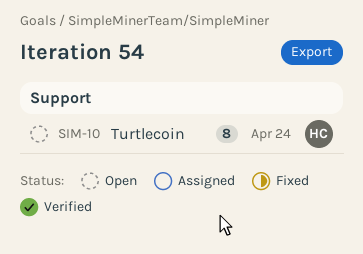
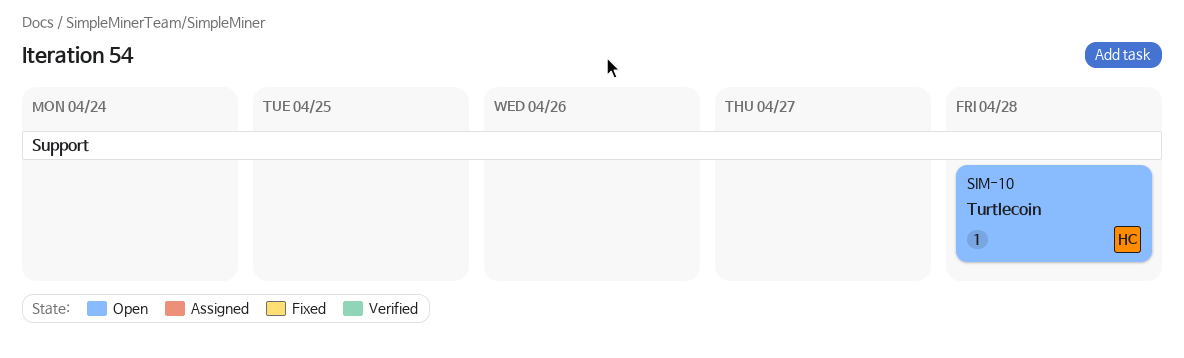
SIM-10, estimate: 8 -> 1
SIM-10, due: Apr 24 -> Apr 28

